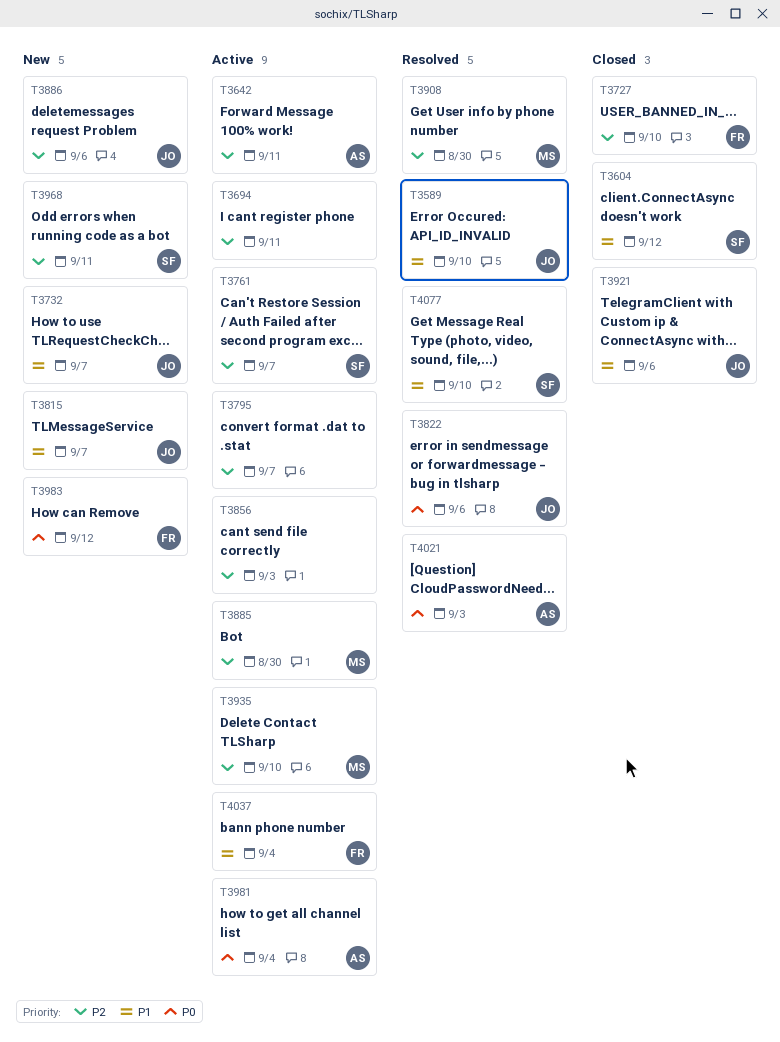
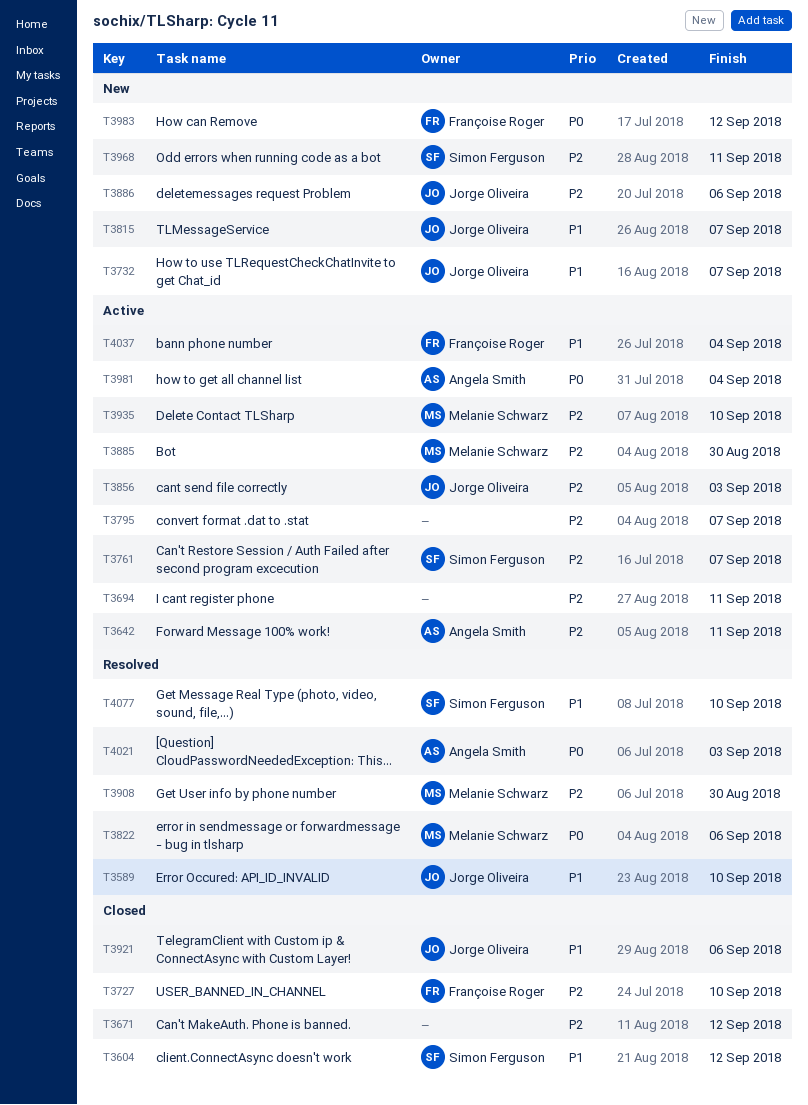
T3671: none -> present
T3822, owner: Jorge Oliveira -> Melanie Schwarz
T3856, owner: none -> Jorge Oliveira

